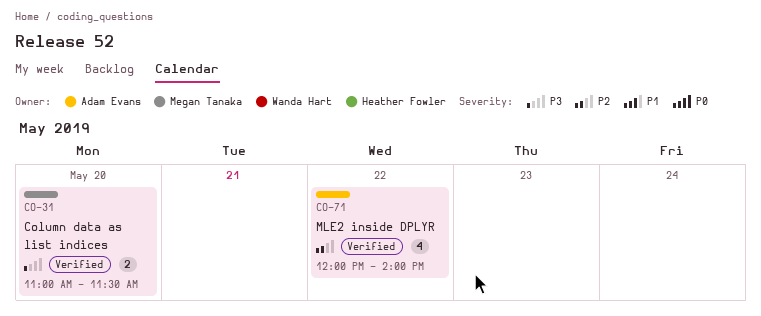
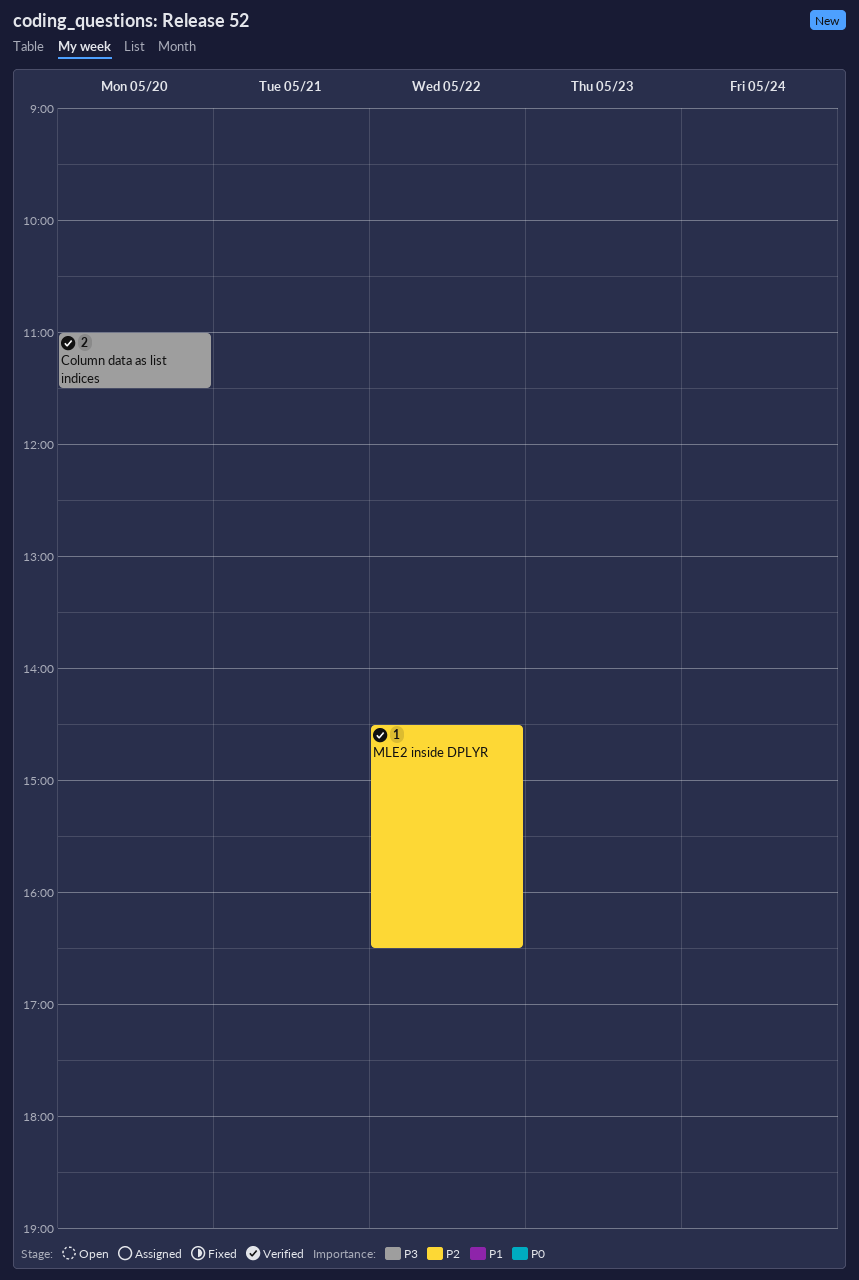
MLE2 inside DPLYR, estimate: 4 -> 1
MLE2 inside DPLYR, begins: 12:00 -> 14:30
MLE2 inside DPLYR, ends: 14:00 -> 16:30

